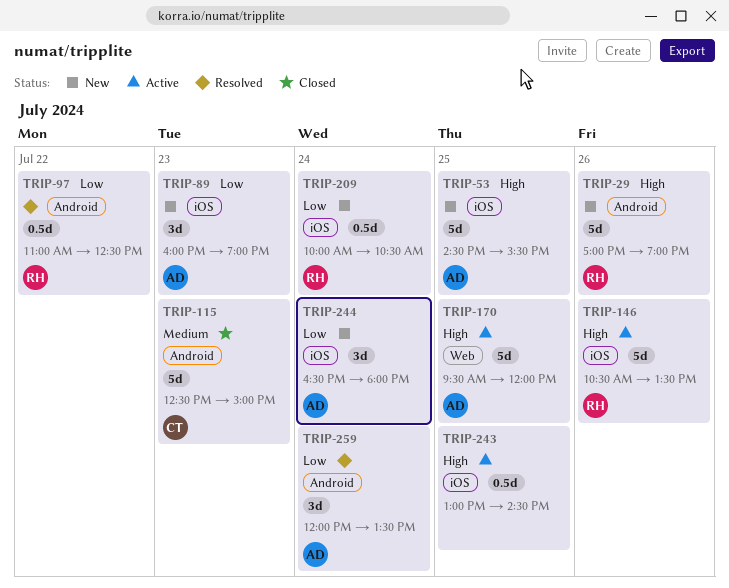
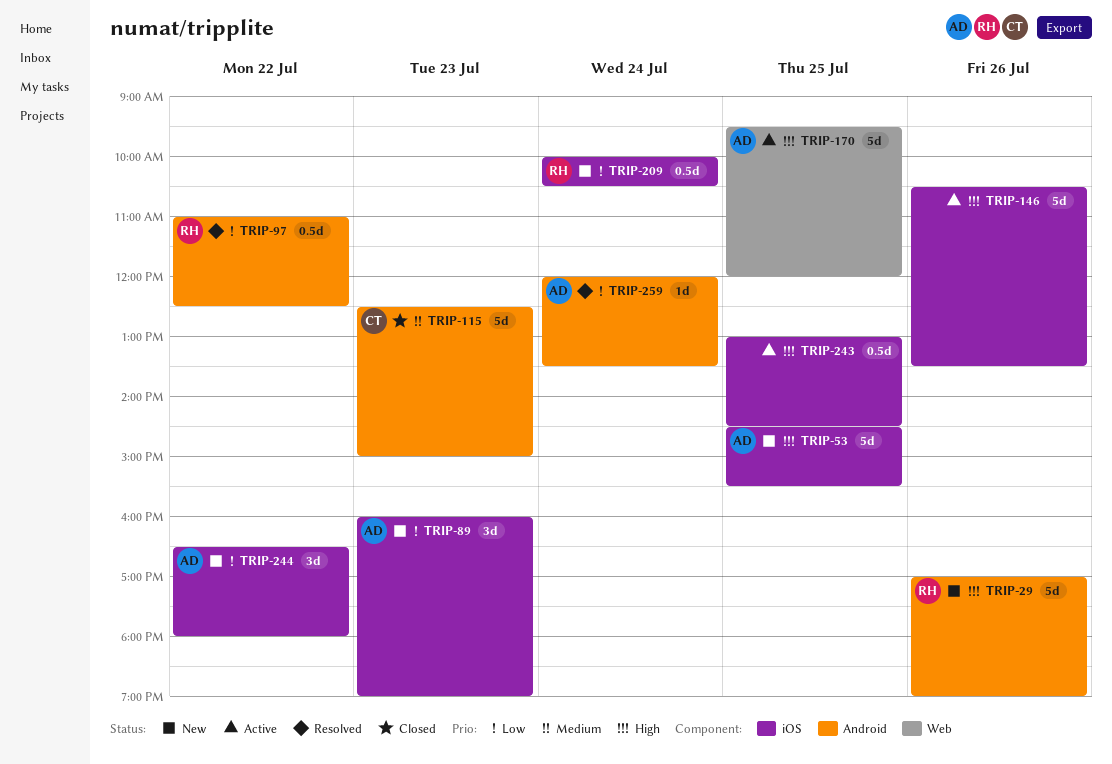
TRIP-146, owner: RH -> none
TRIP-244, day: Jul 24 -> Jul 22
TRIP-259, estimate: 3d -> 1d

